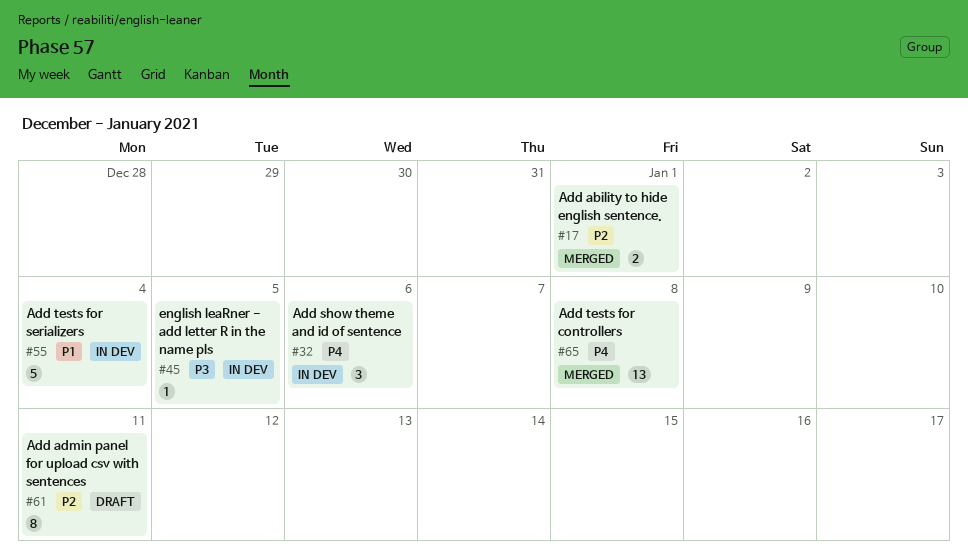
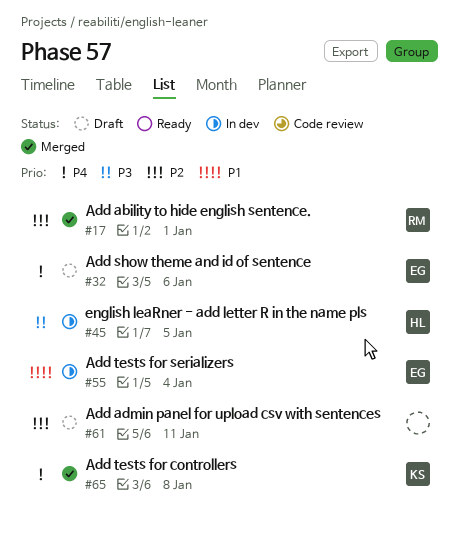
#32, status: In dev -> Draft

